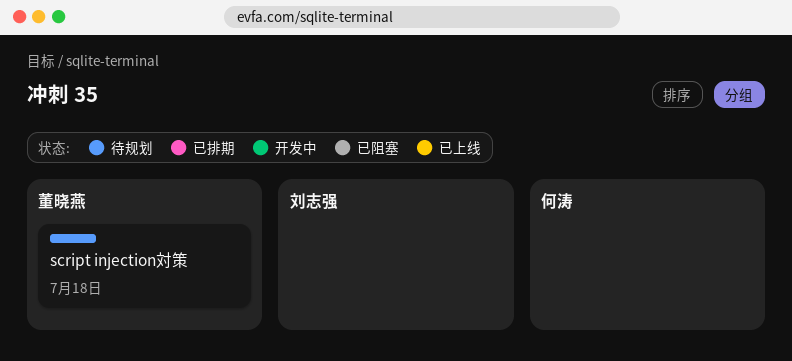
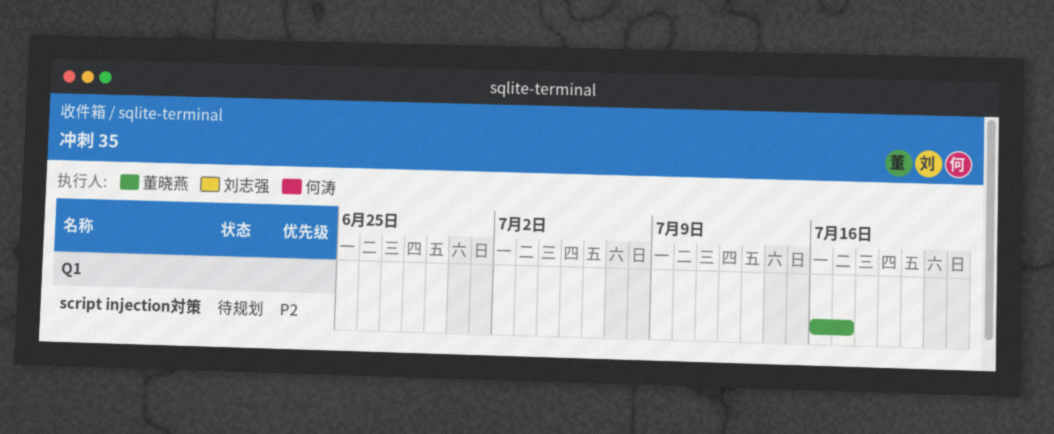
script injection対策, due: Jul 18 -> Jul 17

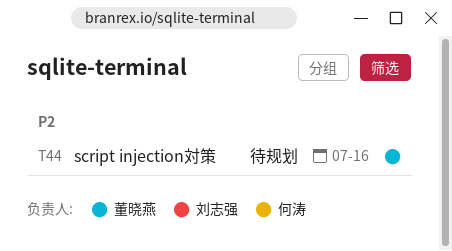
script injection対策, due: Jul 17 -> Jul 16

